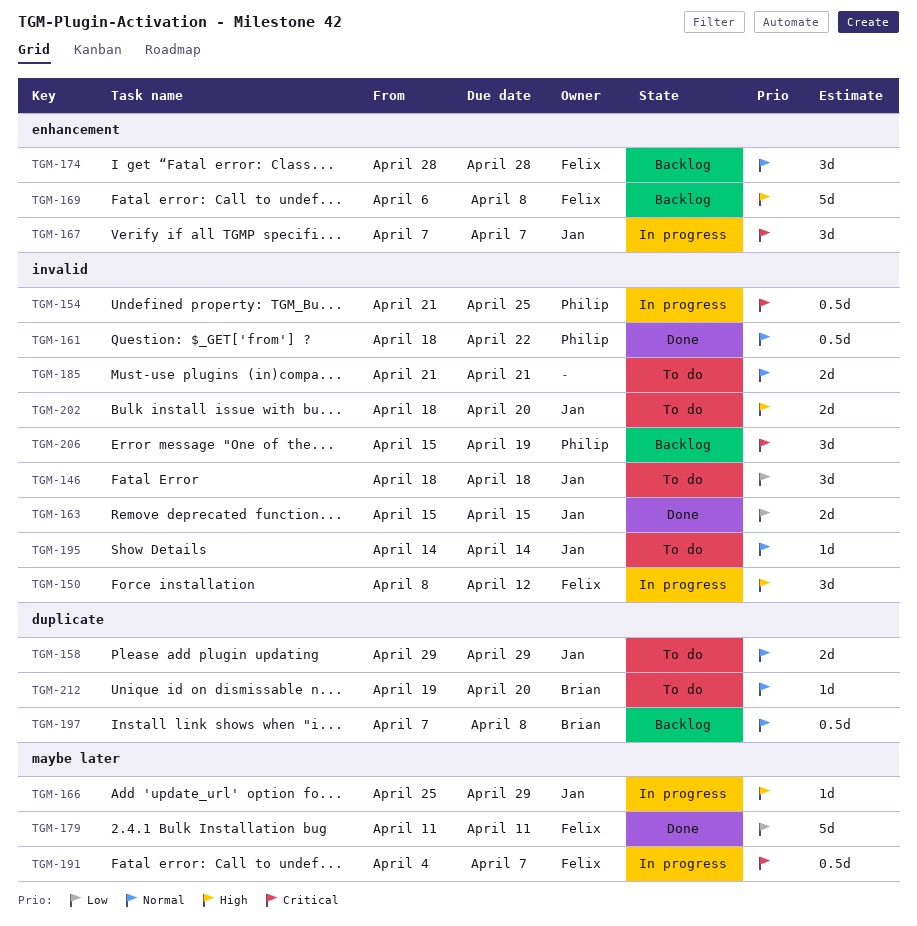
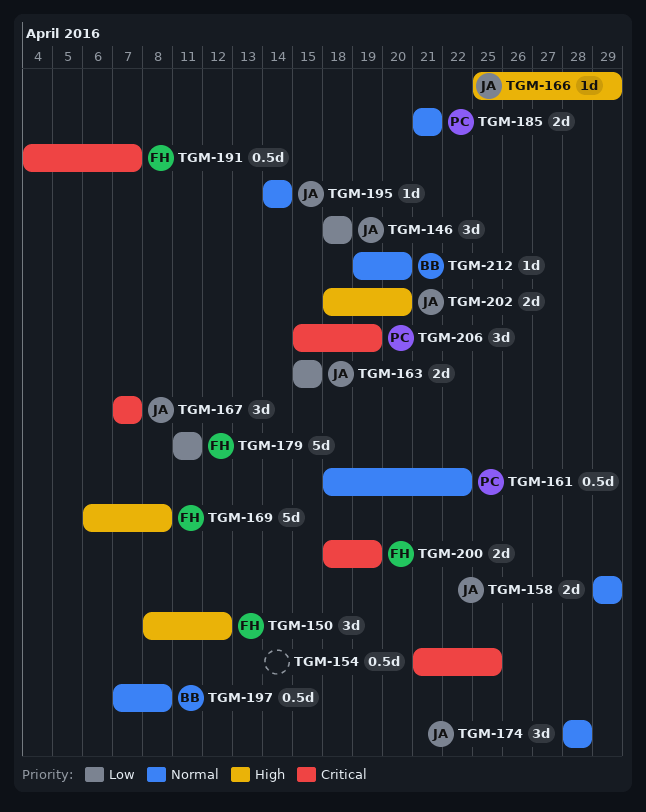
TGM-154, owner: Philip -> none
TGM-174, owner: Felix -> Jan
TGM-185, owner: none -> Philip
TGM-200: none -> present

